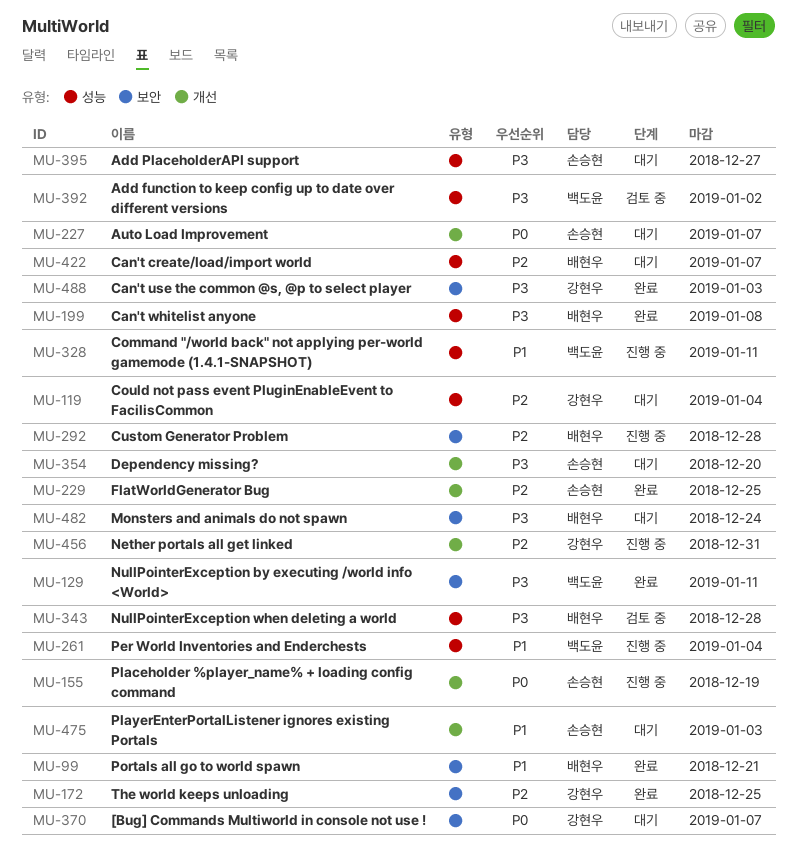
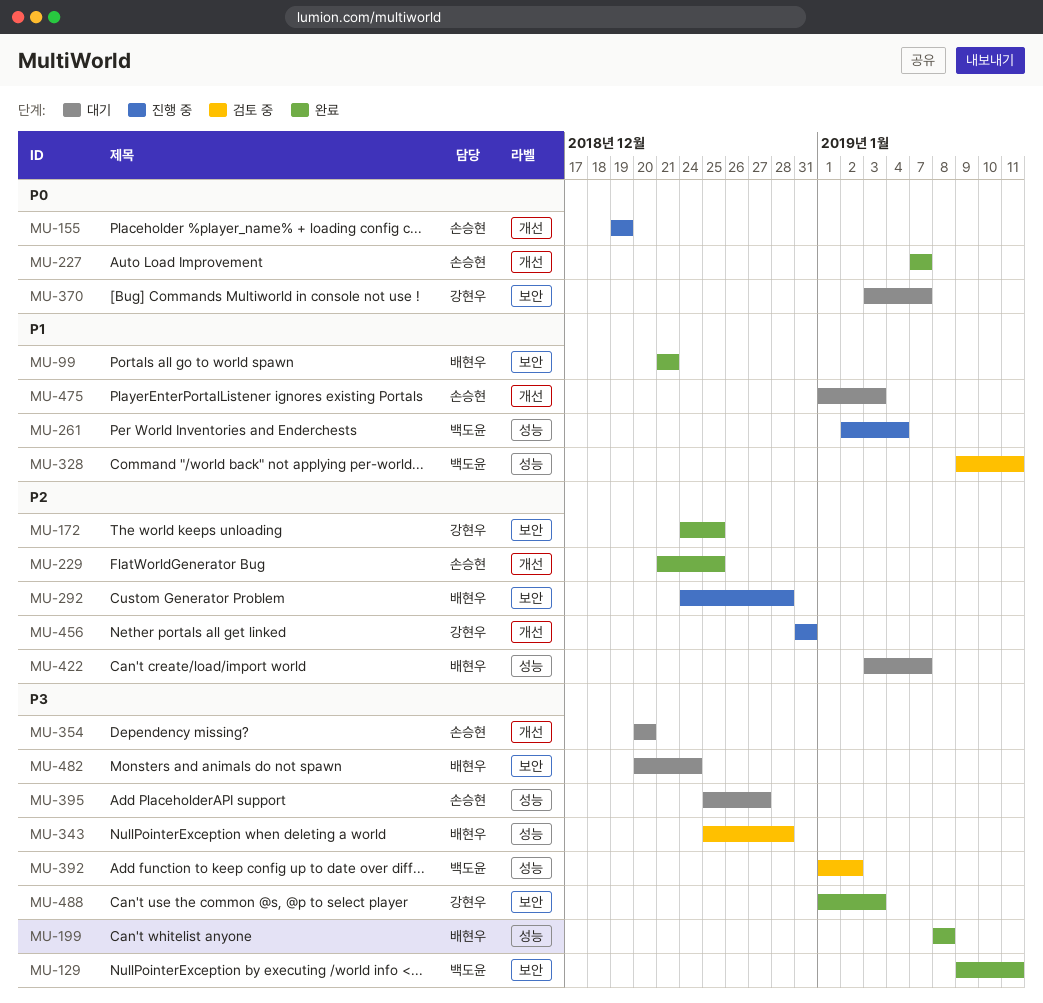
MU-119: present -> none
MU-227, status: 대기 -> 완료
MU-328, status: 진행 중 -> 검토 중

